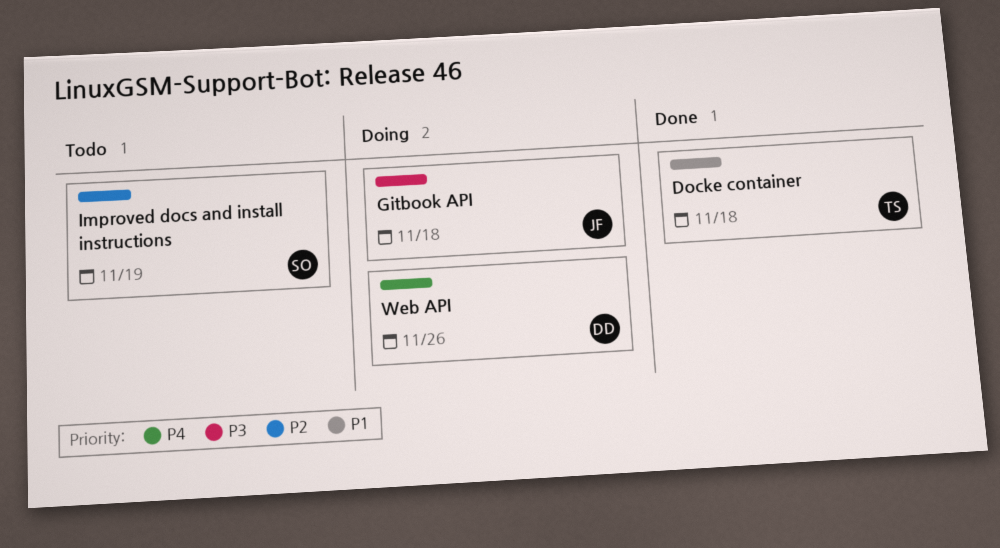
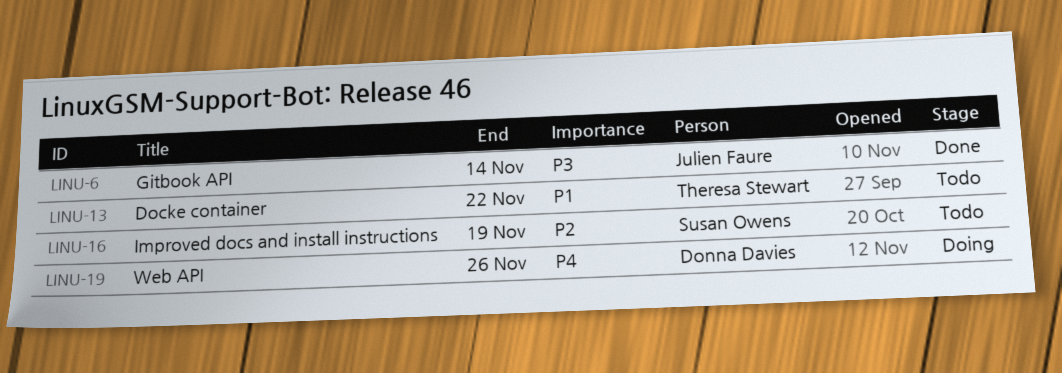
Docke container, status: Done -> Todo
Docke container, due: Nov 18 -> Nov 22
Gitbook API, status: Doing -> Done
Gitbook API, due: Nov 18 -> Nov 14

